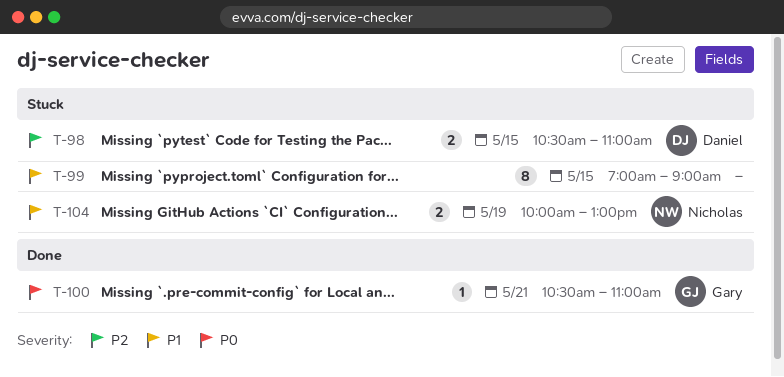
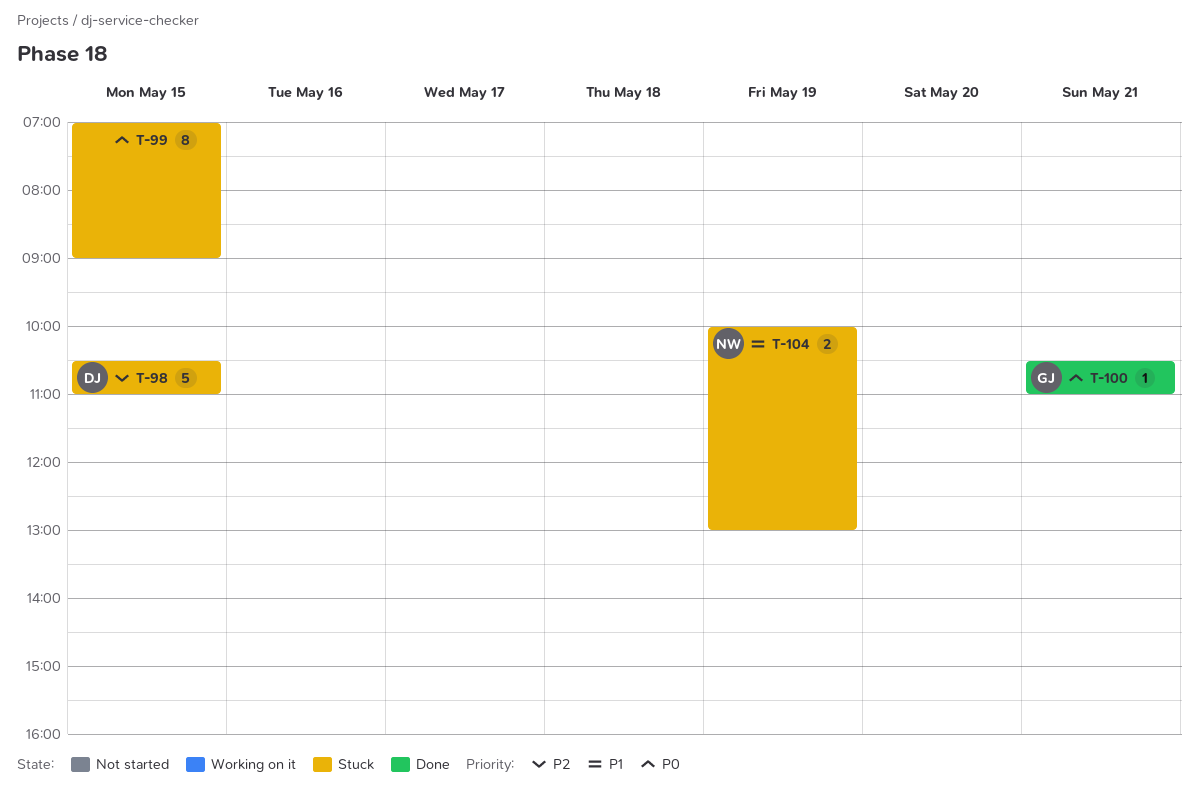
T-98, estimate: 2 -> 5
T-99, priority: P1 -> P0

